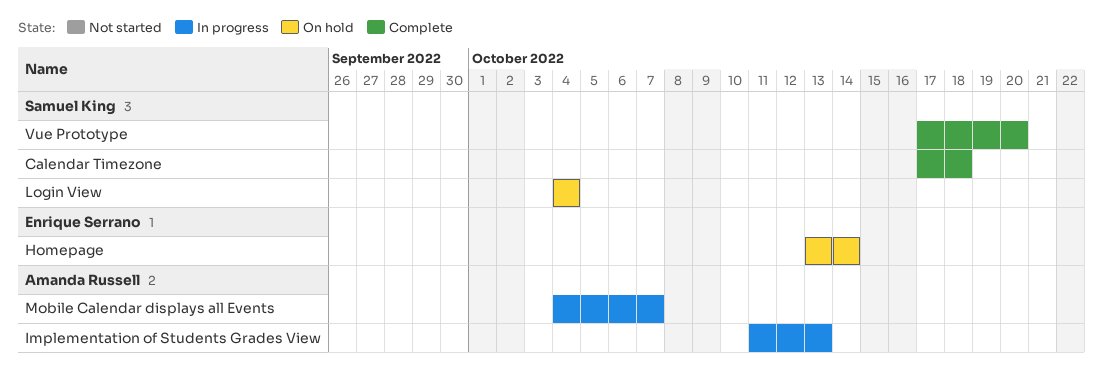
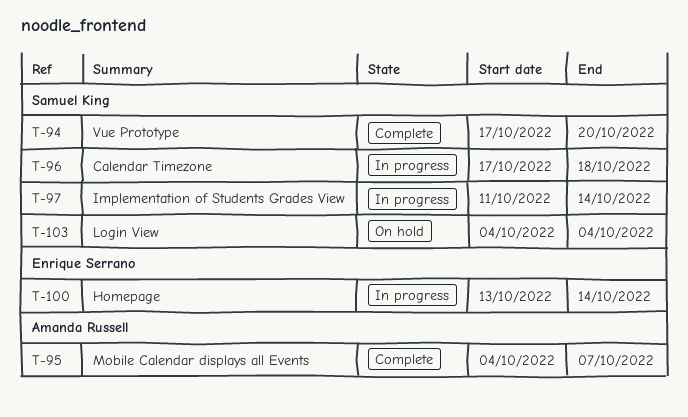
Calendar Timezone, status: Complete -> In progress
Homepage, status: On hold -> In progress
Implementation of Students Grades View, owner: Amanda Russell -> Samuel King
Implementation of Students Grades View, due: Oct 13 -> Oct 14
Mobile Calendar displays all Events, status: In progress -> Complete

